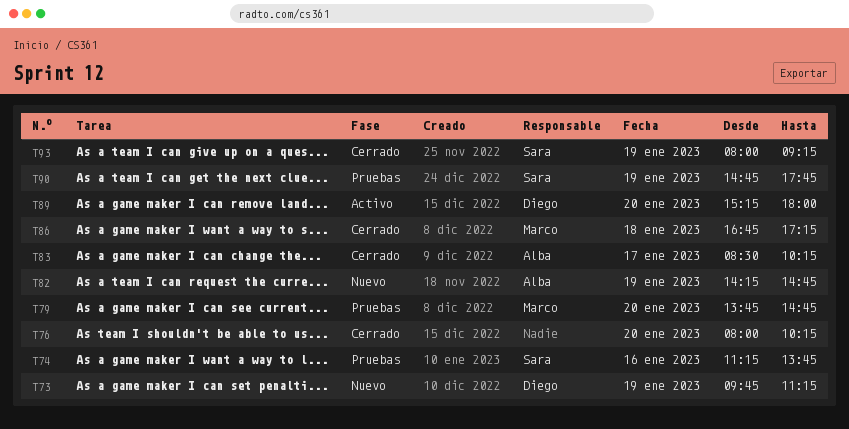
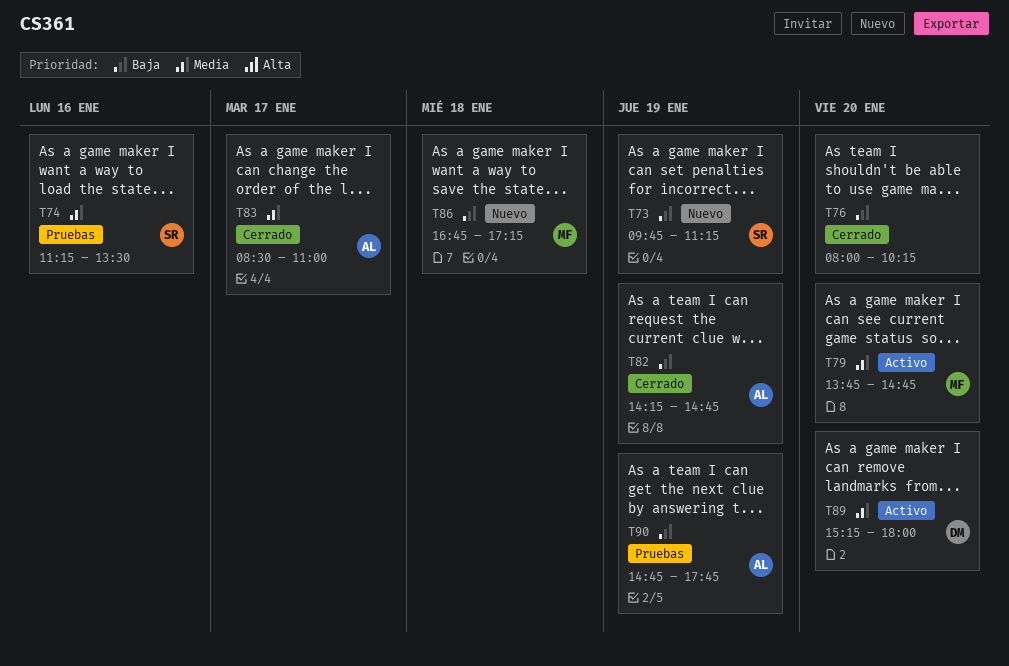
T73, owner: Diego -> Sara
T74, ends: 13:45 -> 13:30
T79, status: Pruebas -> Activo
T82, status: Nuevo -> Cerrado
T83, ends: 10:15 -> 11:00
T86, status: Cerrado -> Nuevo
T90, owner: Sara -> Alba
T93: present -> none

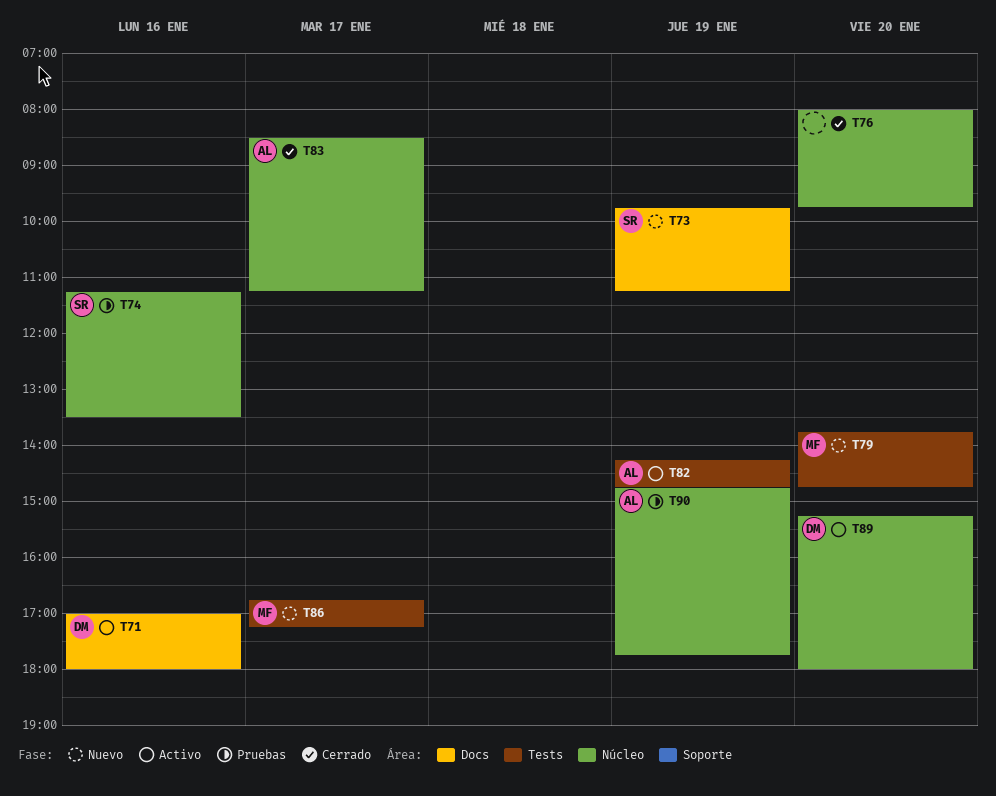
T71: none -> present
T76, ends: 10:15 -> 09:45
T79, status: Activo -> Nuevo
T82, status: Cerrado -> Activo
T83, ends: 11:00 -> 11:15
T86, day: Jan 18 -> Jan 17

